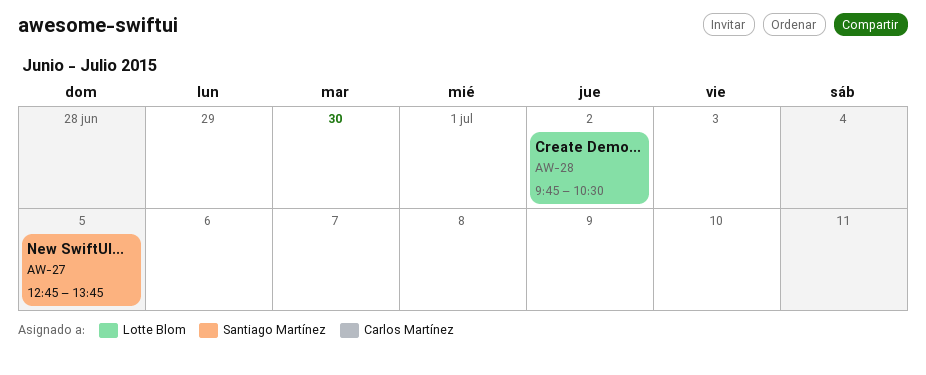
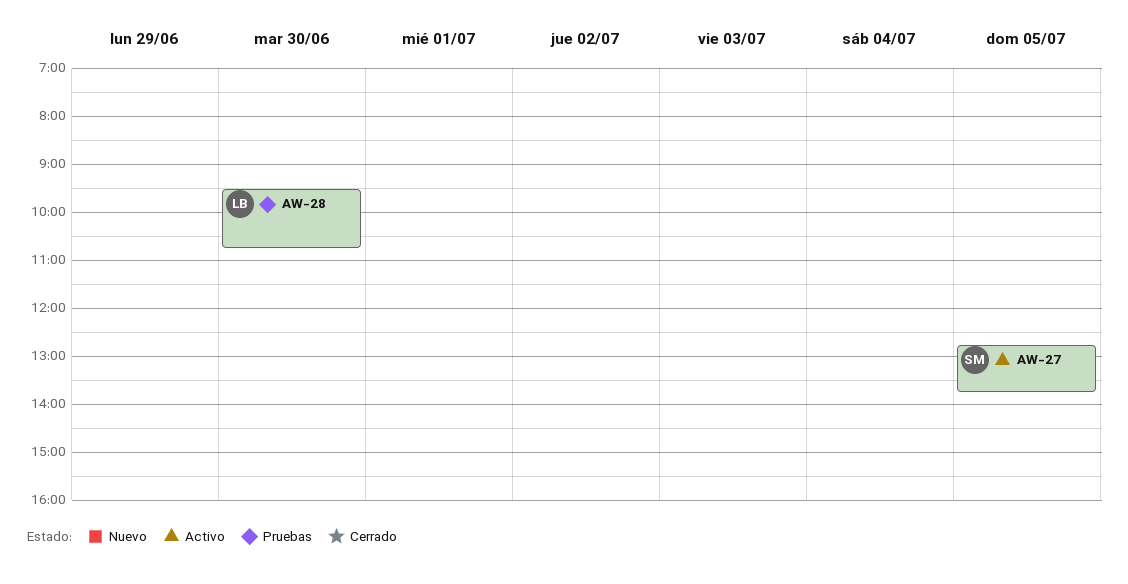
AW-28, day: Jul 2 -> Jun 30
AW-28, begins: 09:45 -> 09:30
AW-28, ends: 10:30 -> 10:45

